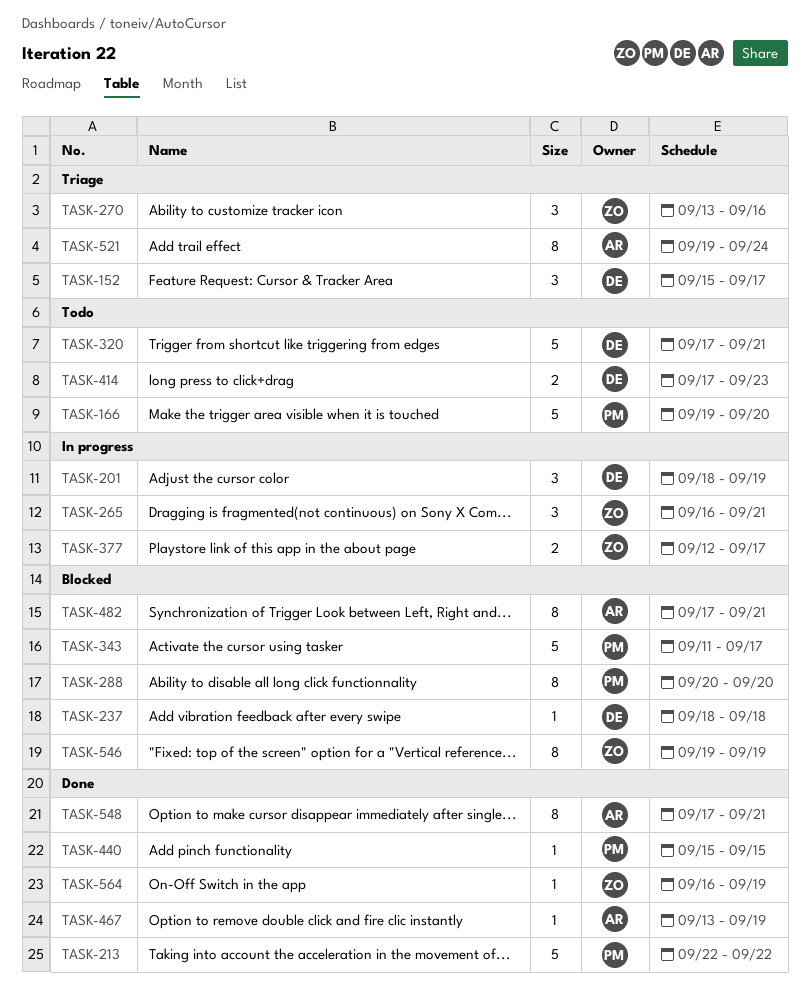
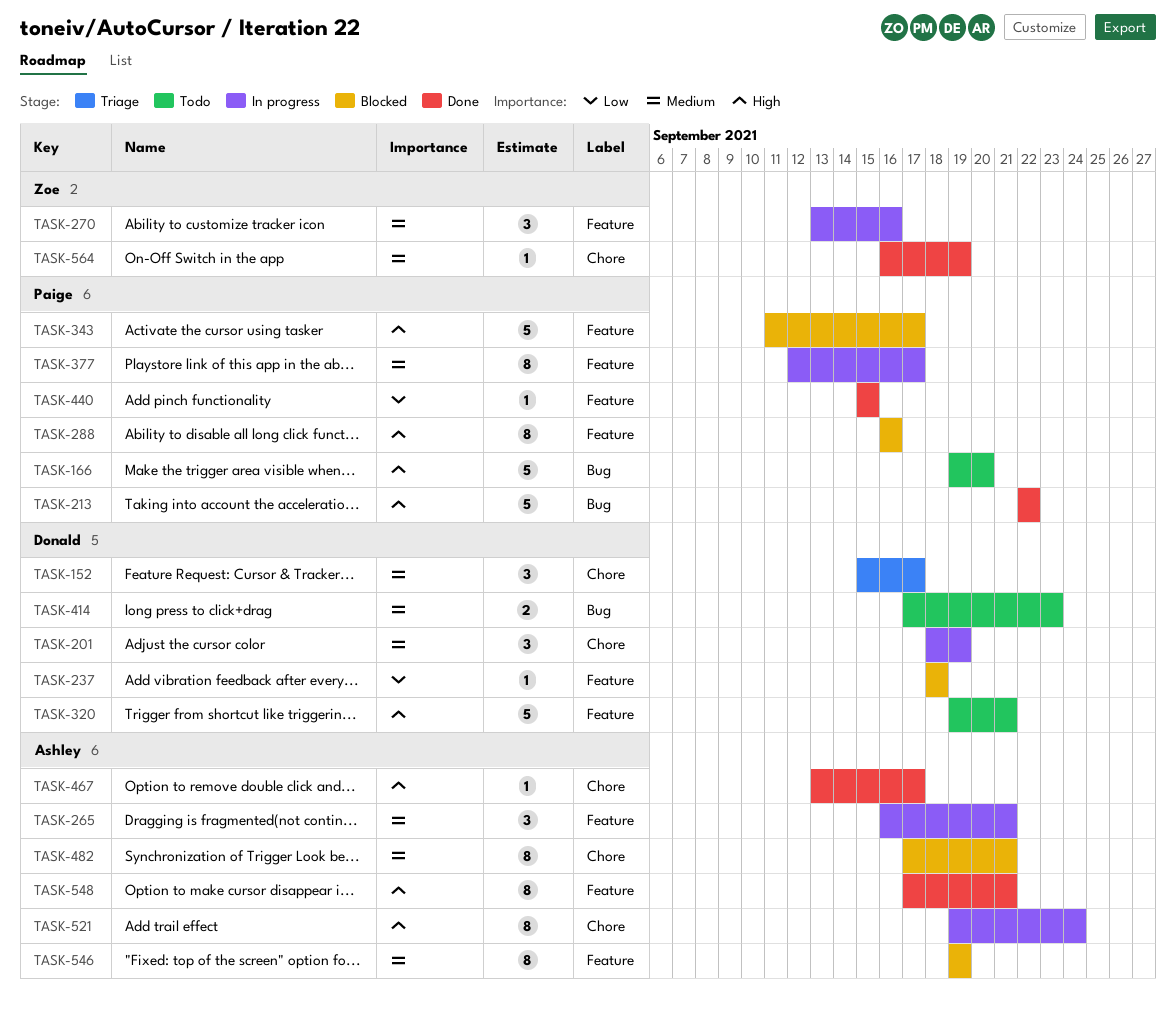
TASK-265, owner: Zoe -> Ashley
TASK-270, status: Triage -> In progress
TASK-288, start: Sep 20 -> Sep 16
TASK-288, due: Sep 20 -> Sep 16
TASK-320, start: Sep 17 -> Sep 19
TASK-377, owner: Zoe -> Paige
TASK-377, estimate: 2 -> 8
TASK-467, due: Sep 19 -> Sep 17
TASK-521, status: Triage -> In progress
TASK-546, owner: Zoe -> Ashley

